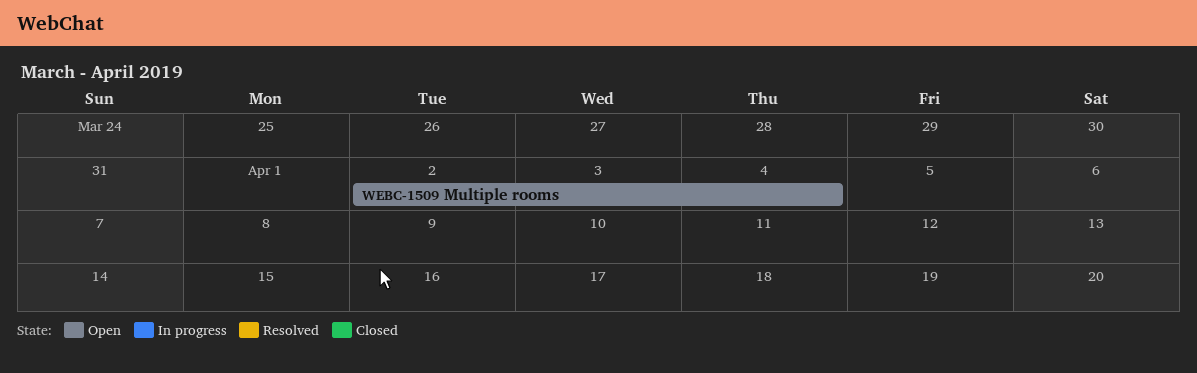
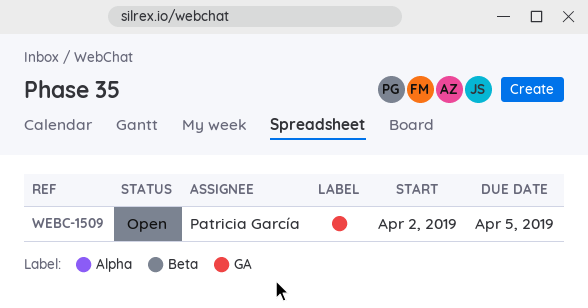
WEBC-1509, due: Apr 4 -> Apr 5

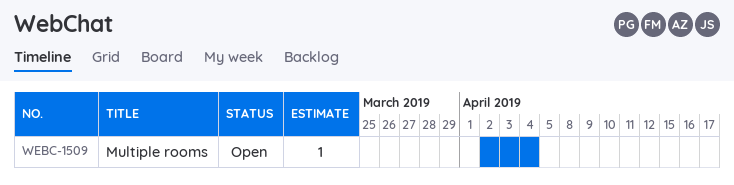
WEBC-1509, due: Apr 5 -> Apr 4

